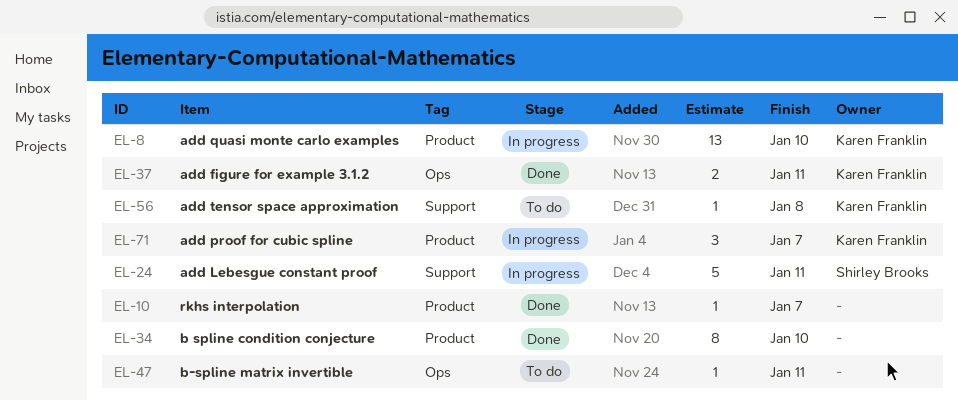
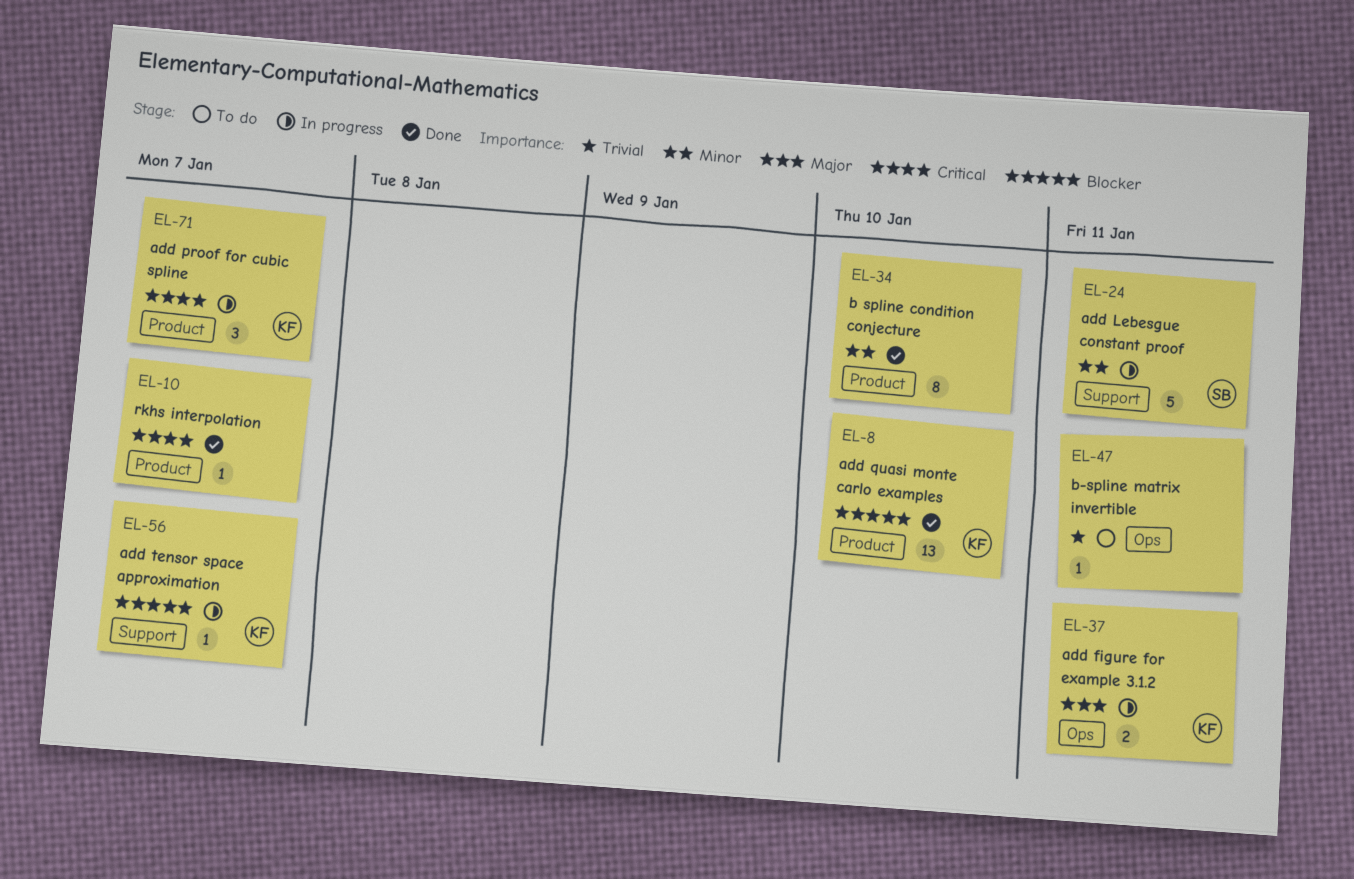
EL-8, status: In progress -> Done
EL-37, status: Done -> In progress
EL-56, status: To do -> In progress
EL-56, due: Jan 8 -> Jan 7

